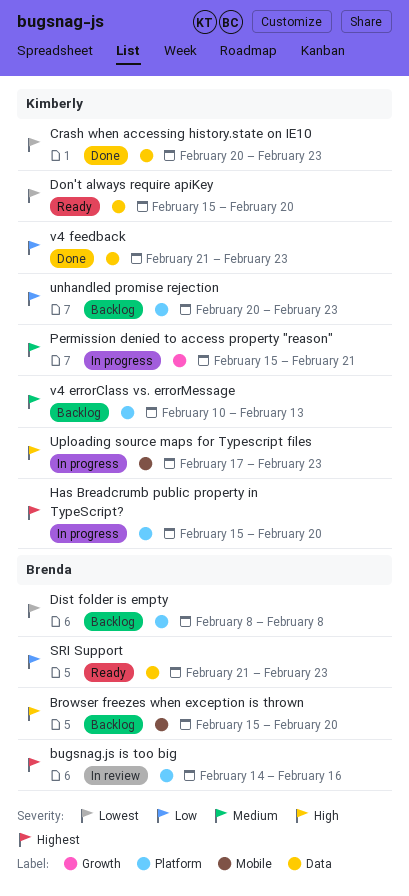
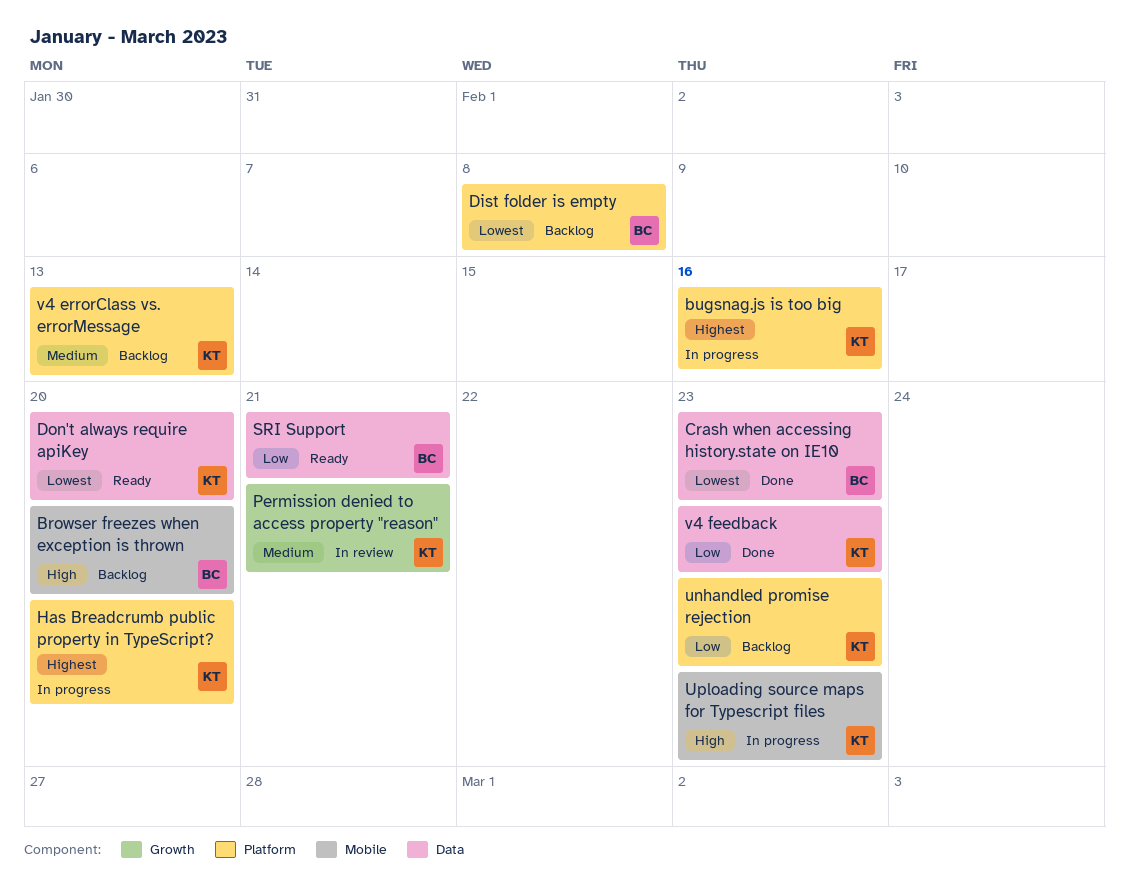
bugsnag.js is too big, status: In review -> In progress
bugsnag.js is too big, owner: Brenda -> Kimberly
Crash when accessing history.state on IE10, owner: Kimberly -> Brenda
Permission denied to access property "reason", status: In progress -> In review
SRI Support, due: Feb 23 -> Feb 21

